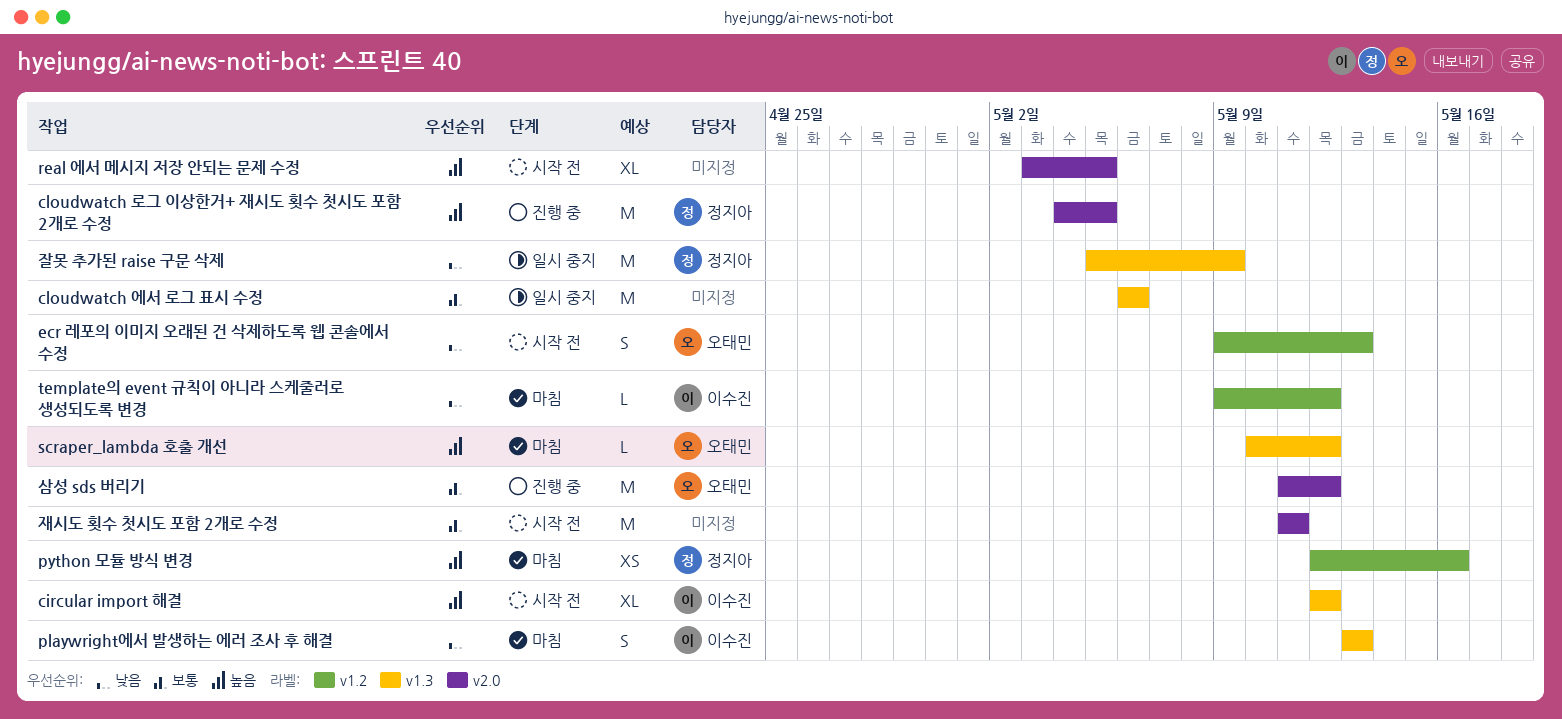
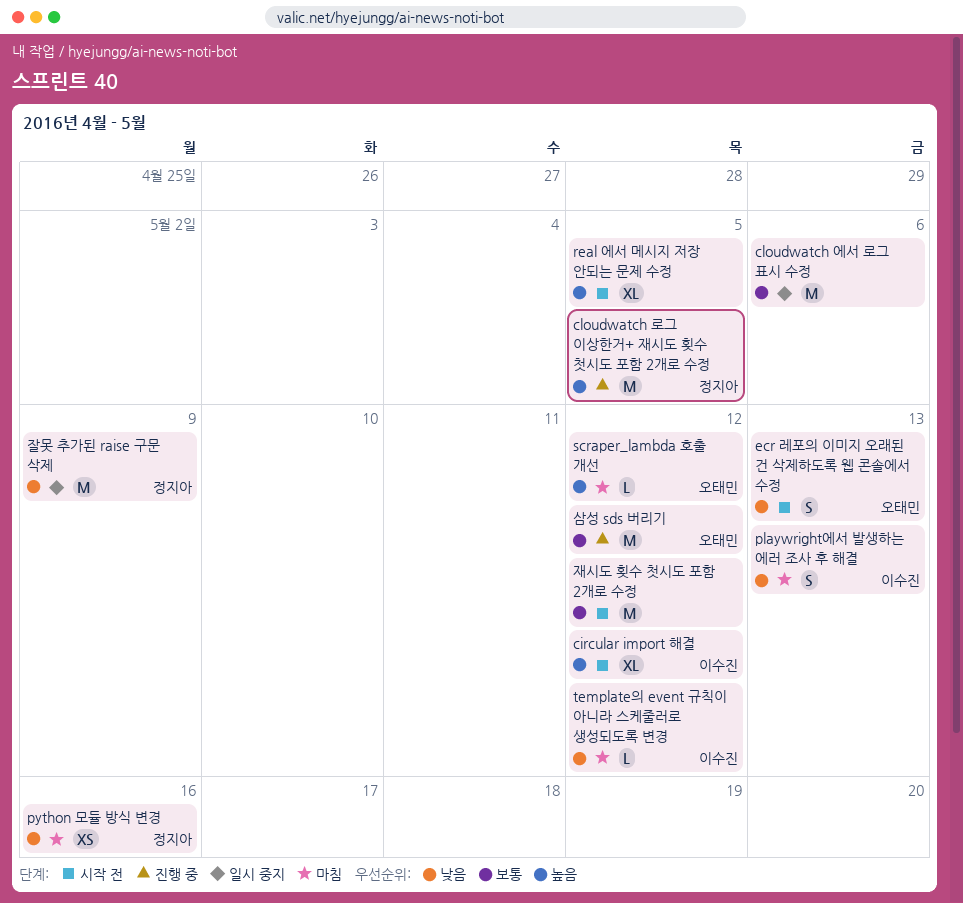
python 모듈 방식 변경, priority: 높음 -> 낮음
재시도 횟수 첫시도 포함 2개로 수정, due: May 11 -> May 12

